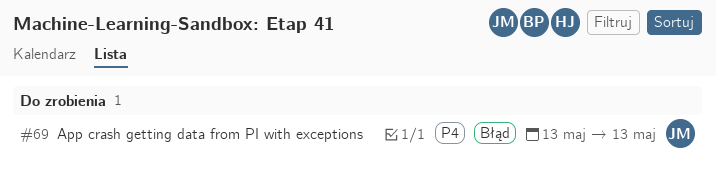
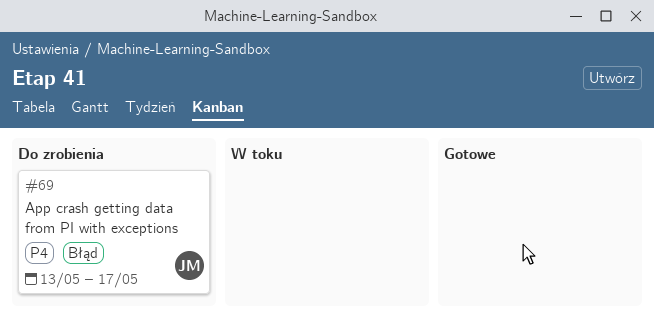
#69, due: May 13 -> May 17

